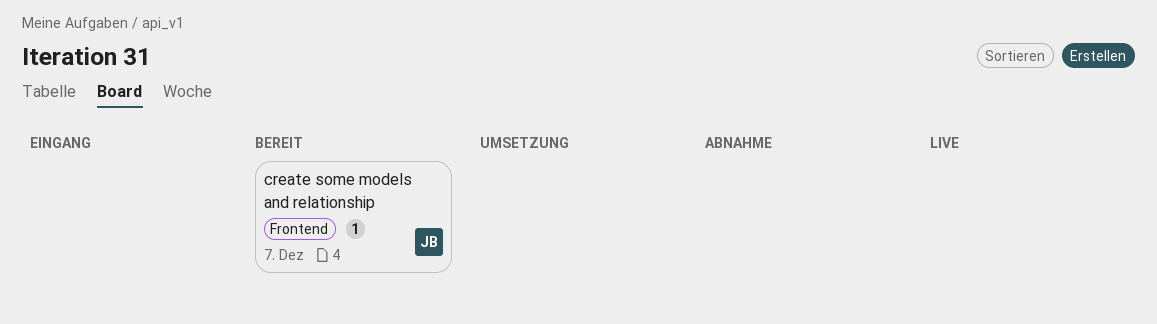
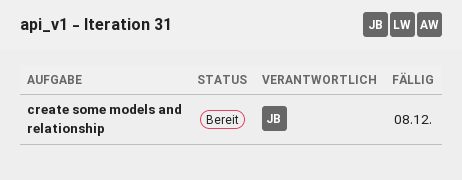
create some models and relationship, due: Dec 7 -> Dec 8

